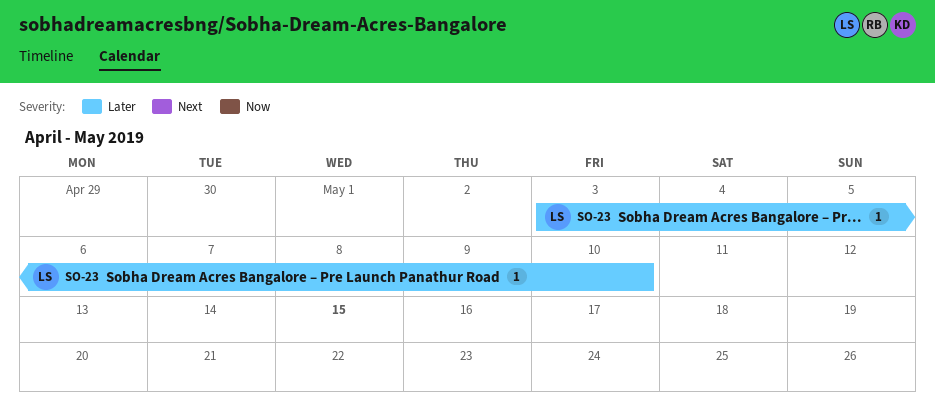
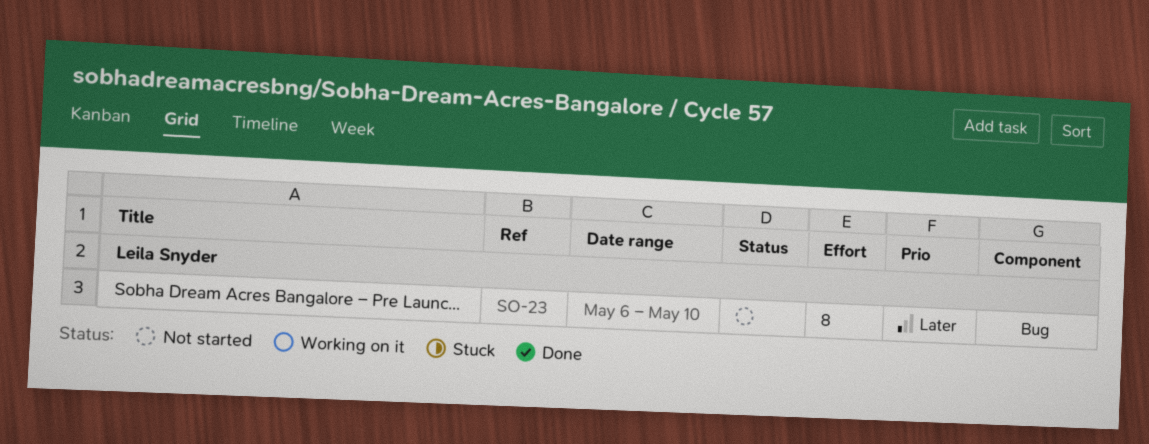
SO-23, estimate: 1 -> 8
SO-23, start: May 3 -> May 6

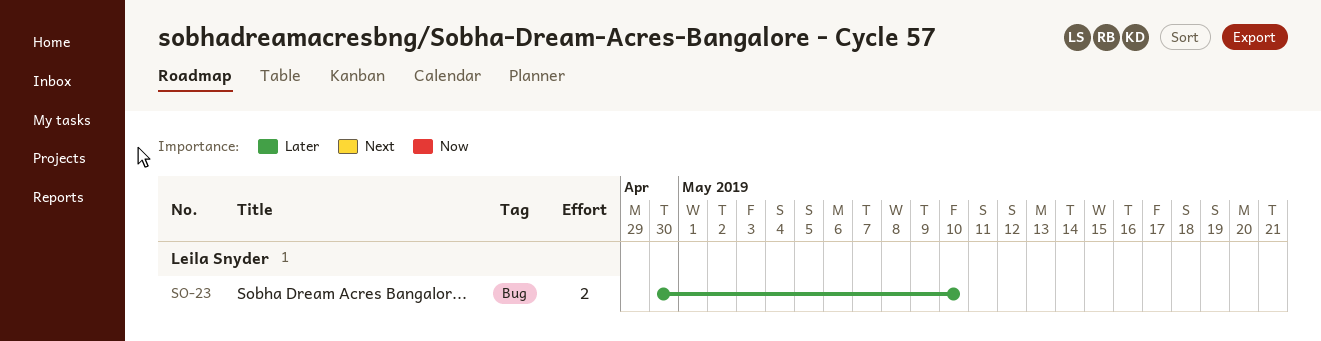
SO-23, estimate: 8 -> 2
SO-23, start: May 6 -> Apr 30

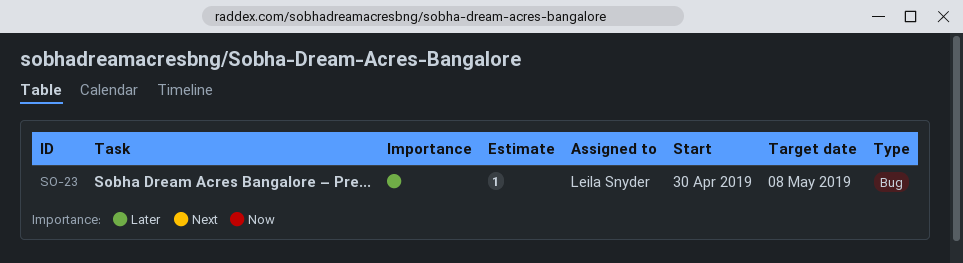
SO-23, estimate: 2 -> 1
SO-23, due: May 10 -> May 8

